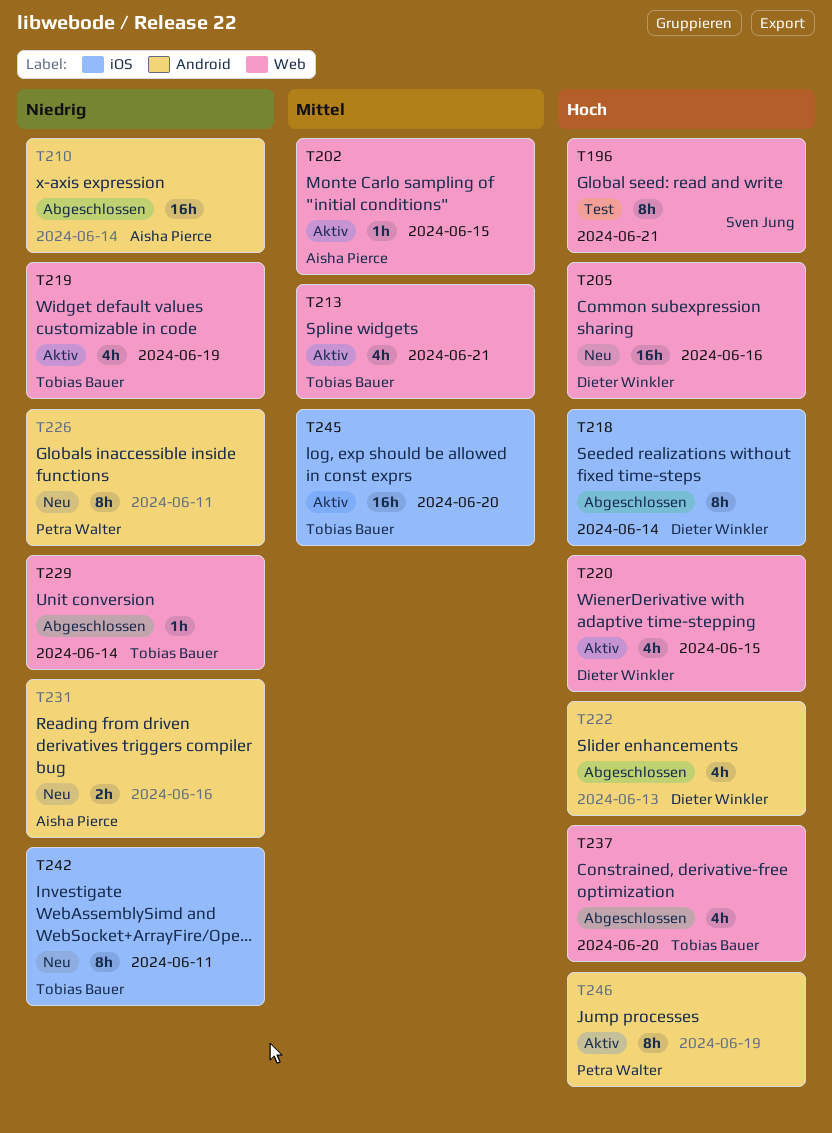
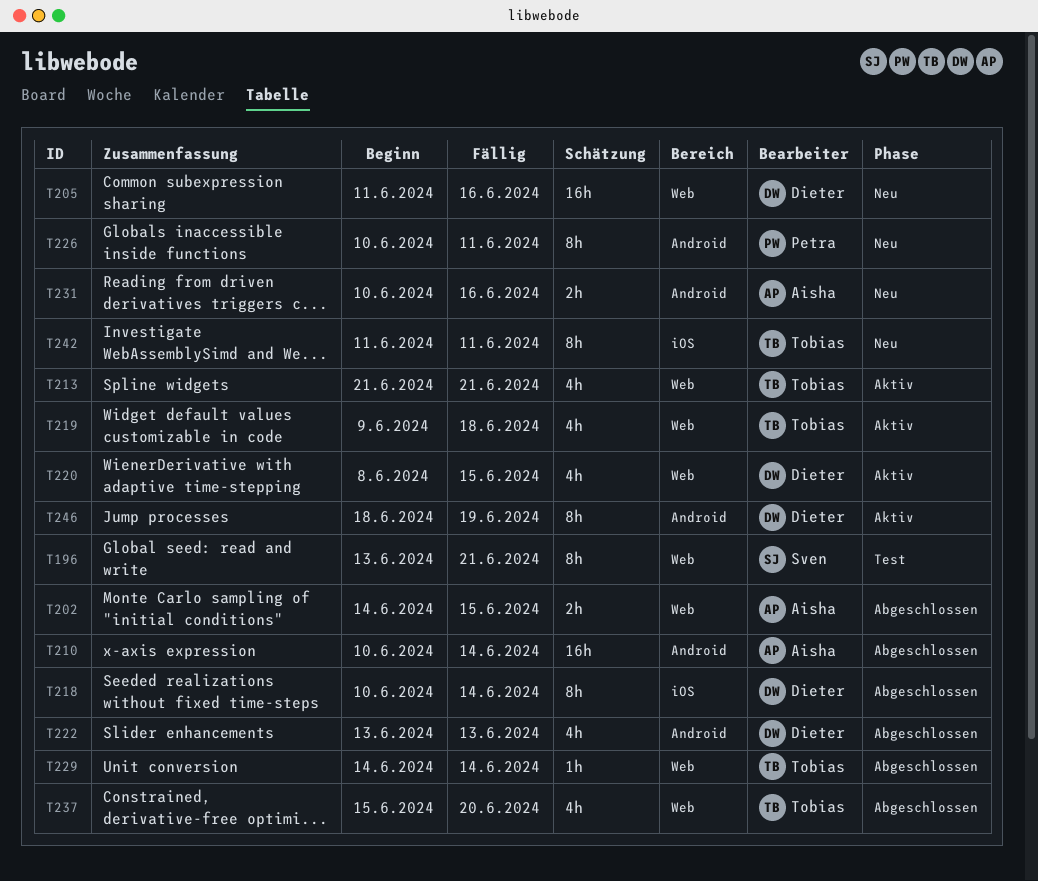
T202, status: Aktiv -> Abgeschlossen
T202, estimate: 1h -> 2h
T219, due: Jun 19 -> Jun 18
T245: present -> none
T246, owner: Petra Walter -> Dieter Winkler

